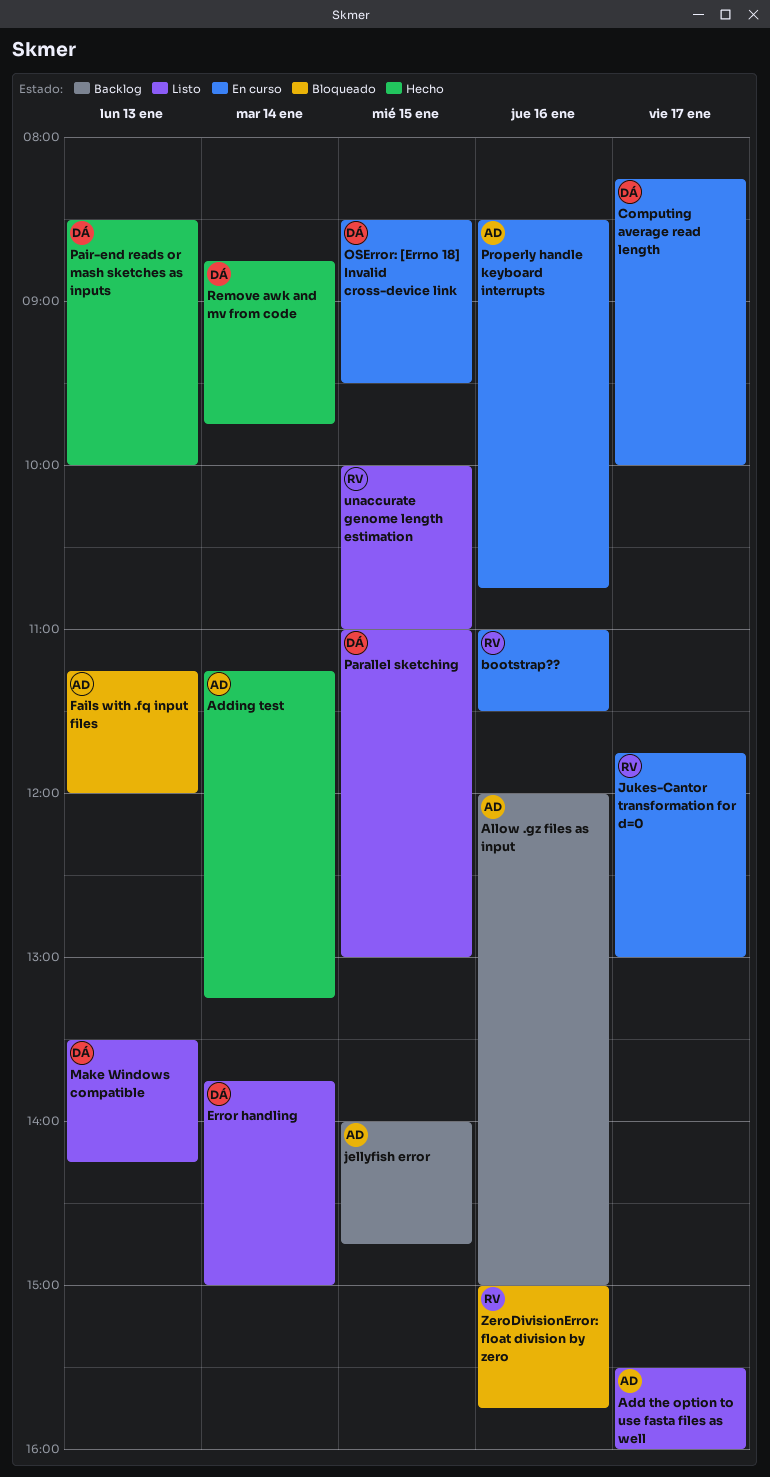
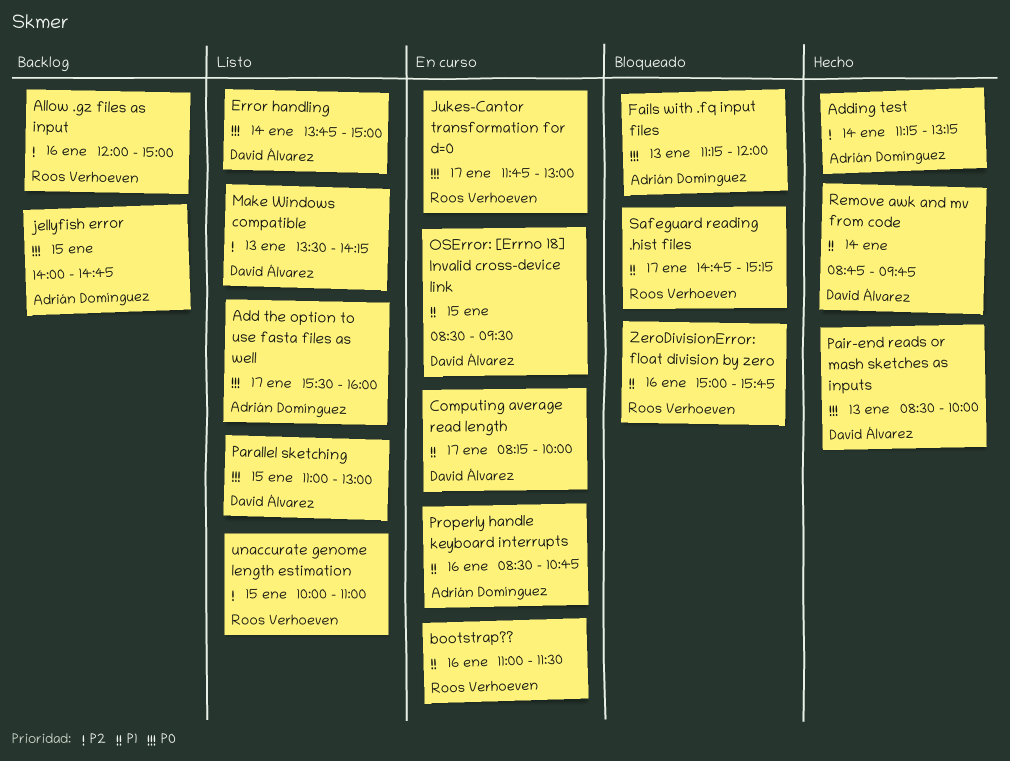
Allow .gz files as input, owner: Adrián Domínguez -> Roos Verhoeven
Safeguard reading .hist files: none -> present

